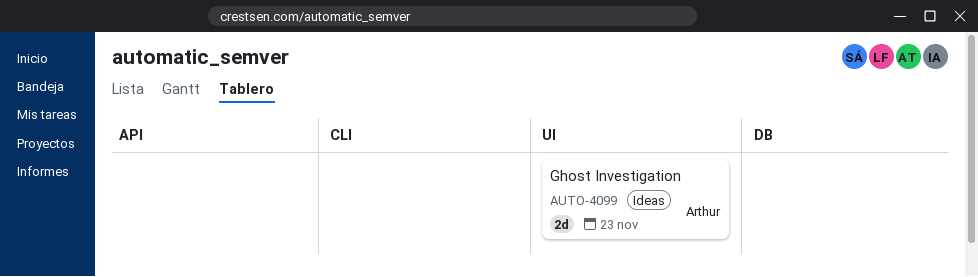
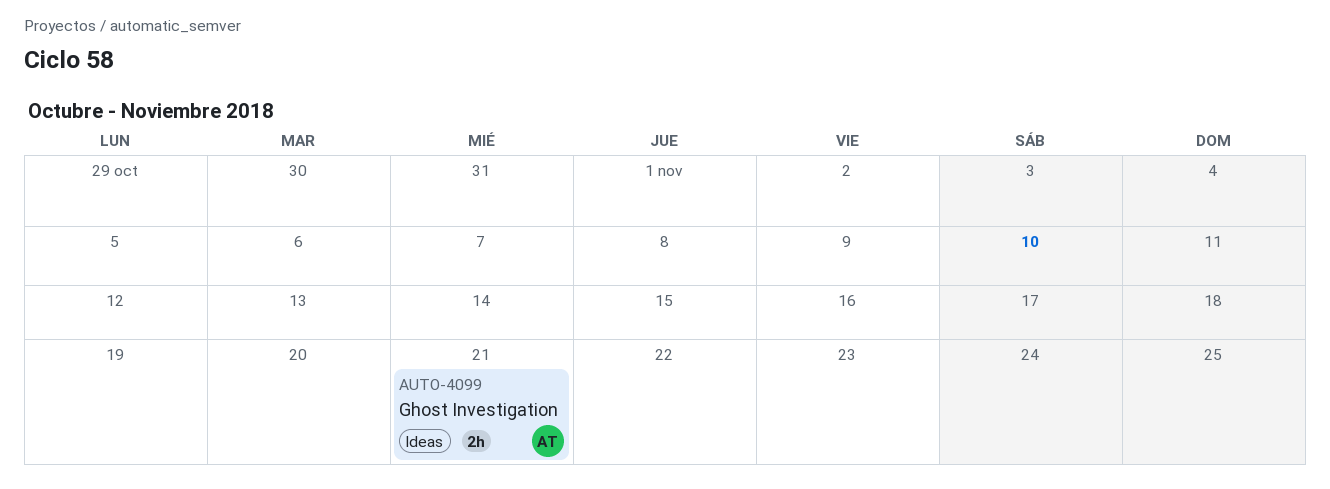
AUTO-4099, estimate: 2d -> 2h
AUTO-4099, due: Nov 23 -> Nov 21

